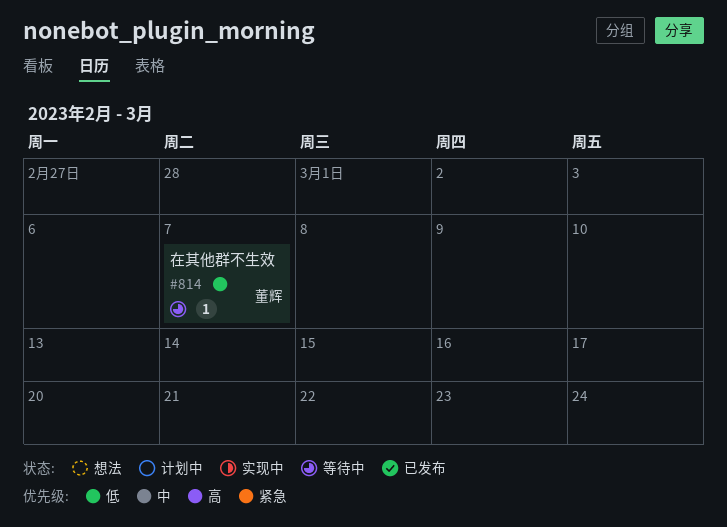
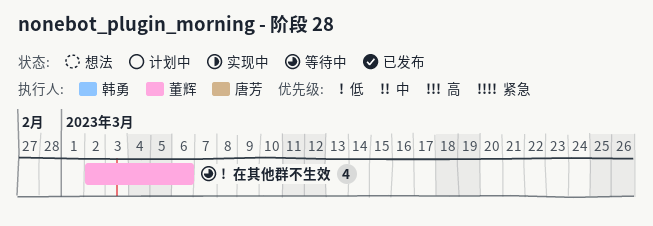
在其他群不生效, estimate: 1 -> 4
在其他群不生效, due: Mar 7 -> Mar 6

